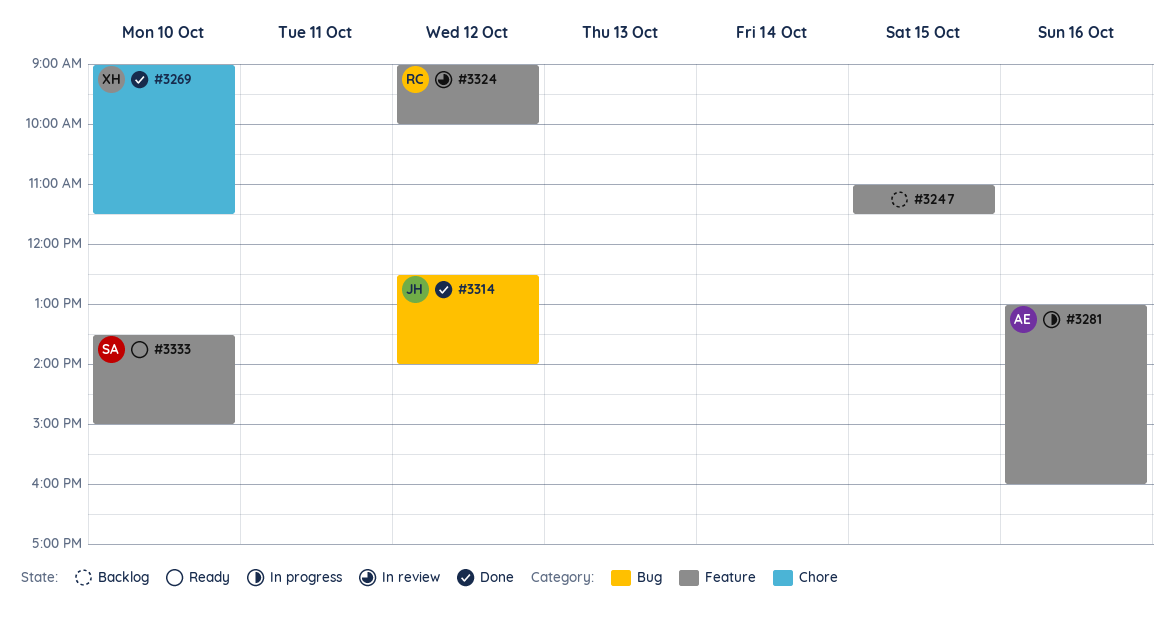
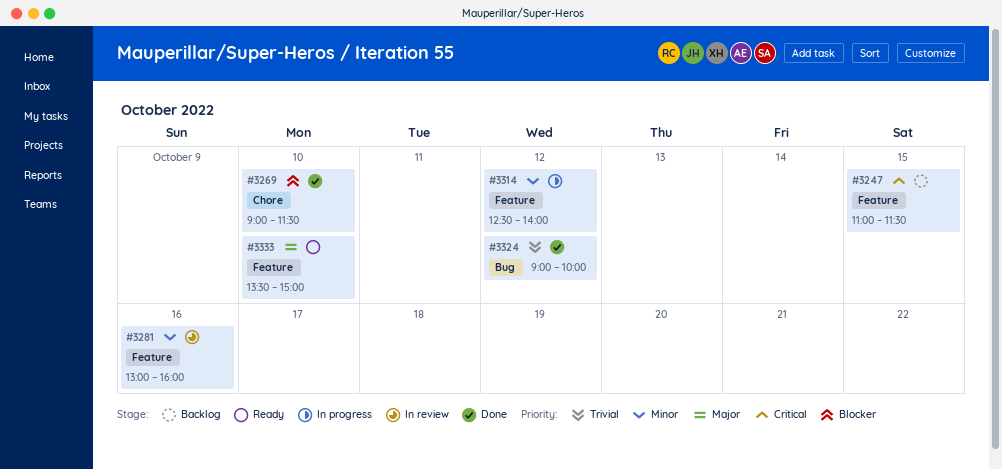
#3281, status: In progress -> In review
#3314, status: Done -> In progress
#3314, label: Bug -> Feature
#3324, status: In review -> Done
#3324, label: Feature -> Bug

